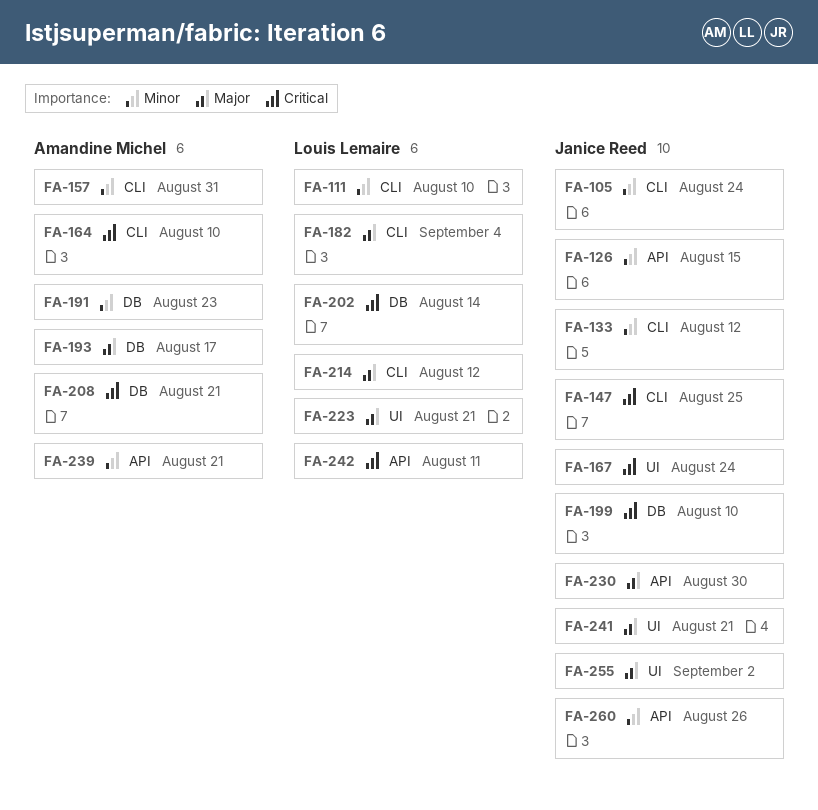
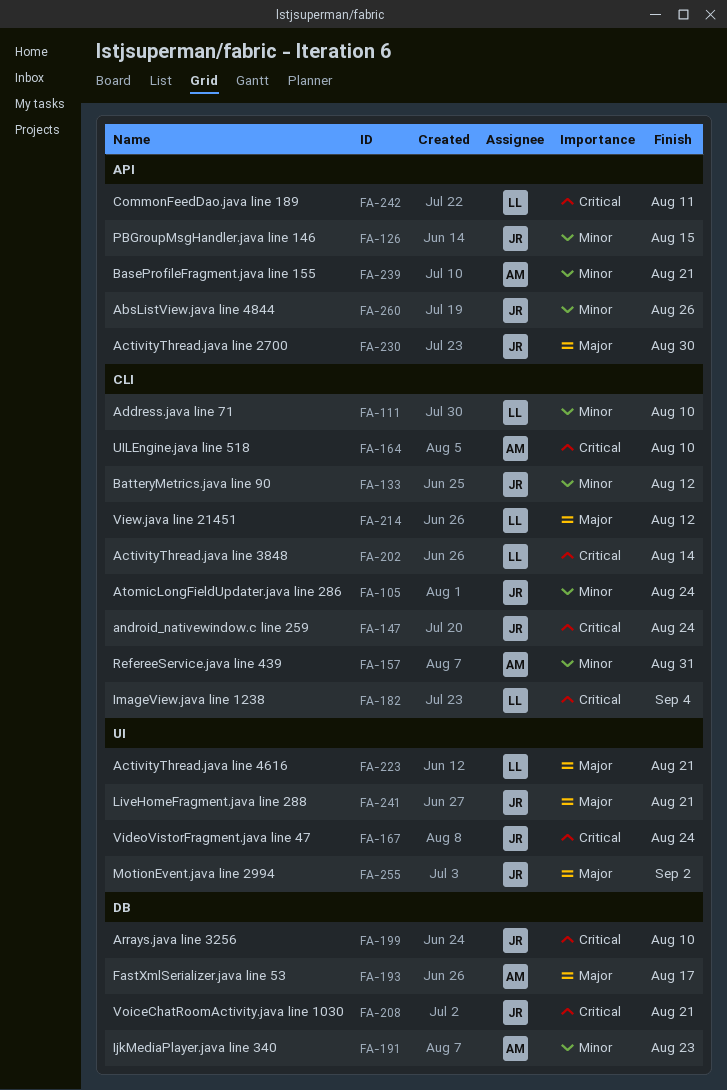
FA-147, due: Aug 25 -> Aug 24
FA-182, priority: Major -> Critical
FA-202, label: DB -> CLI
FA-208, owner: Amandine Michel -> Janice Reed

